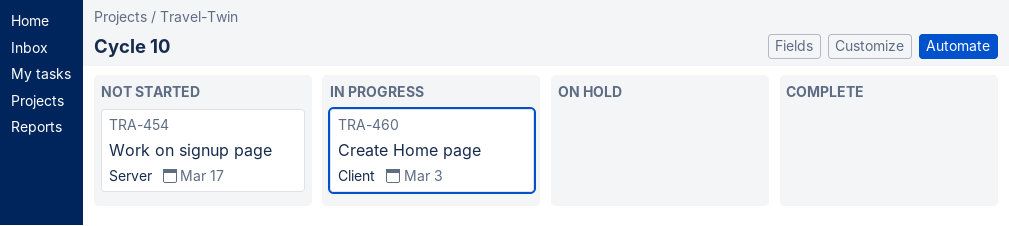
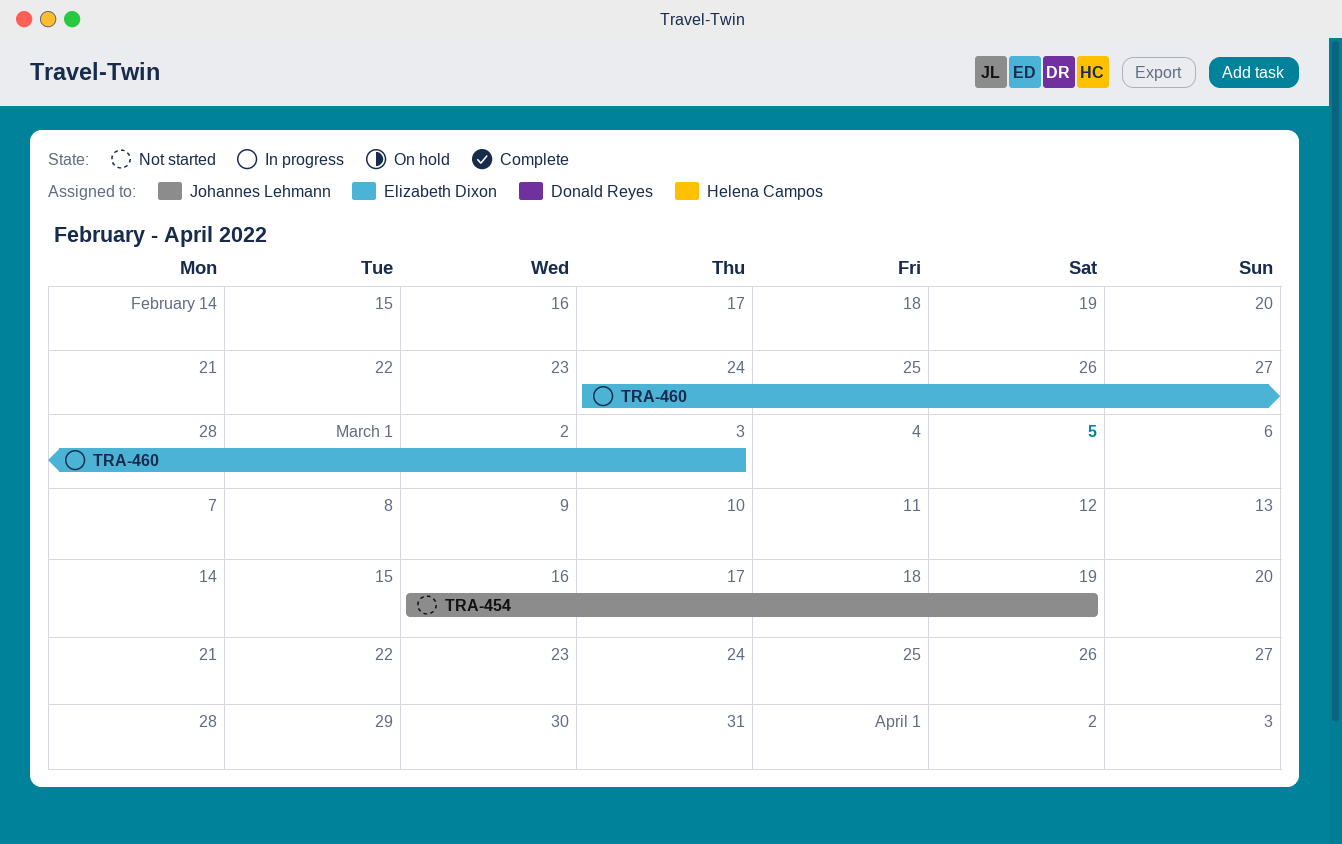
TRA-454, due: Mar 17 -> Mar 19

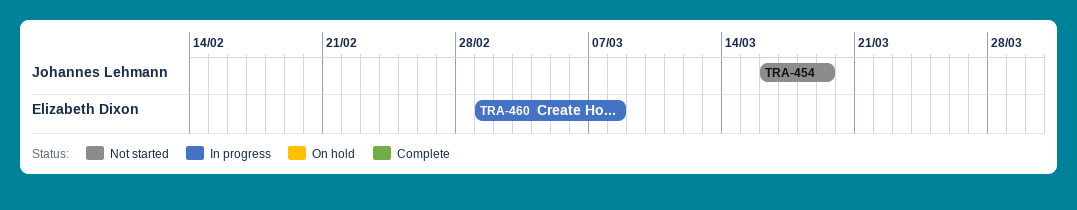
TRA-460, start: Feb 24 -> Mar 1
TRA-460, due: Mar 3 -> Mar 8

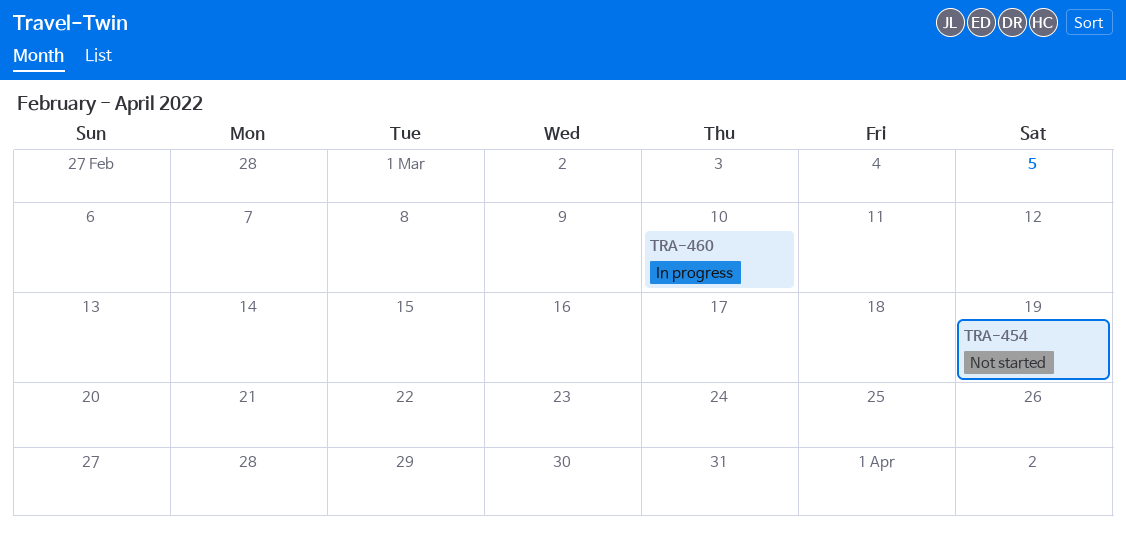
TRA-460, due: Mar 8 -> Mar 10

